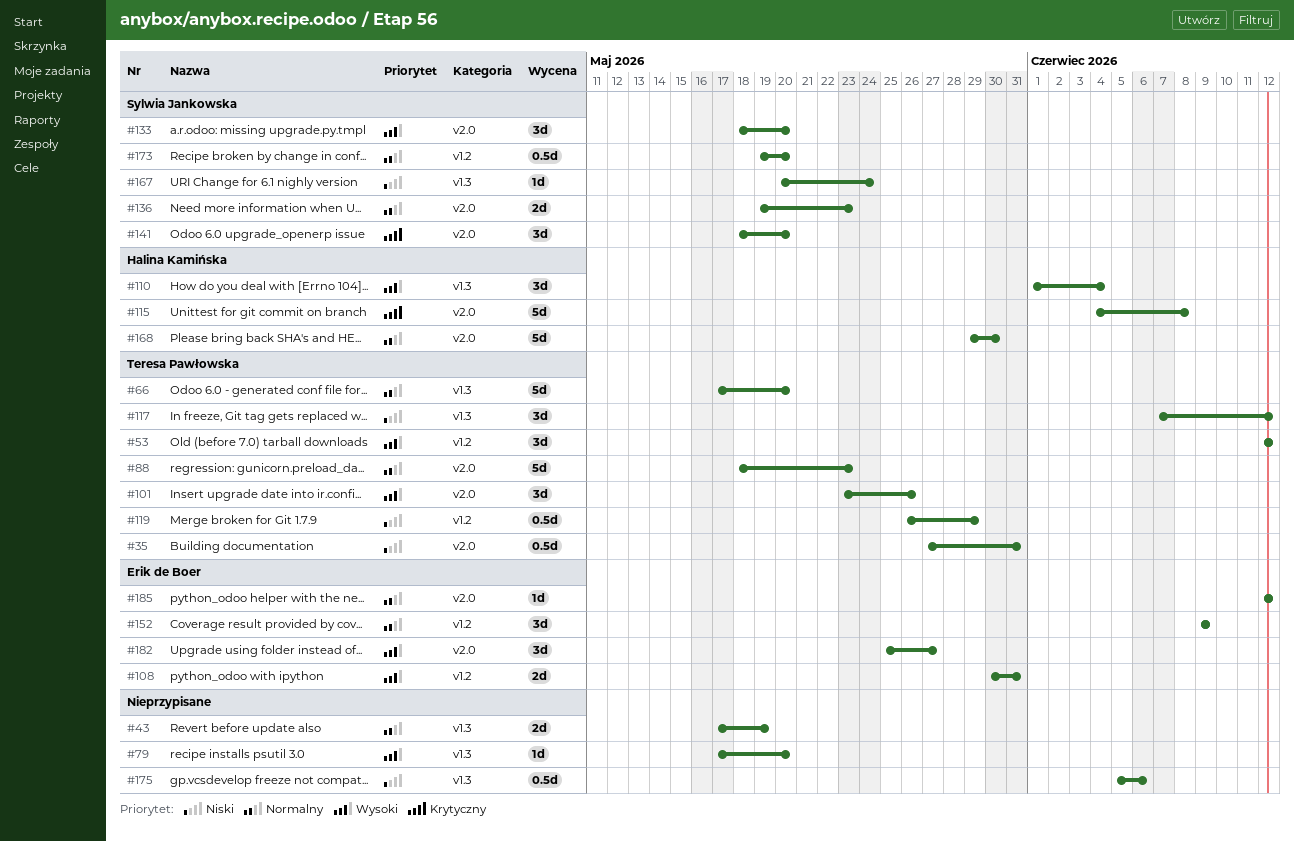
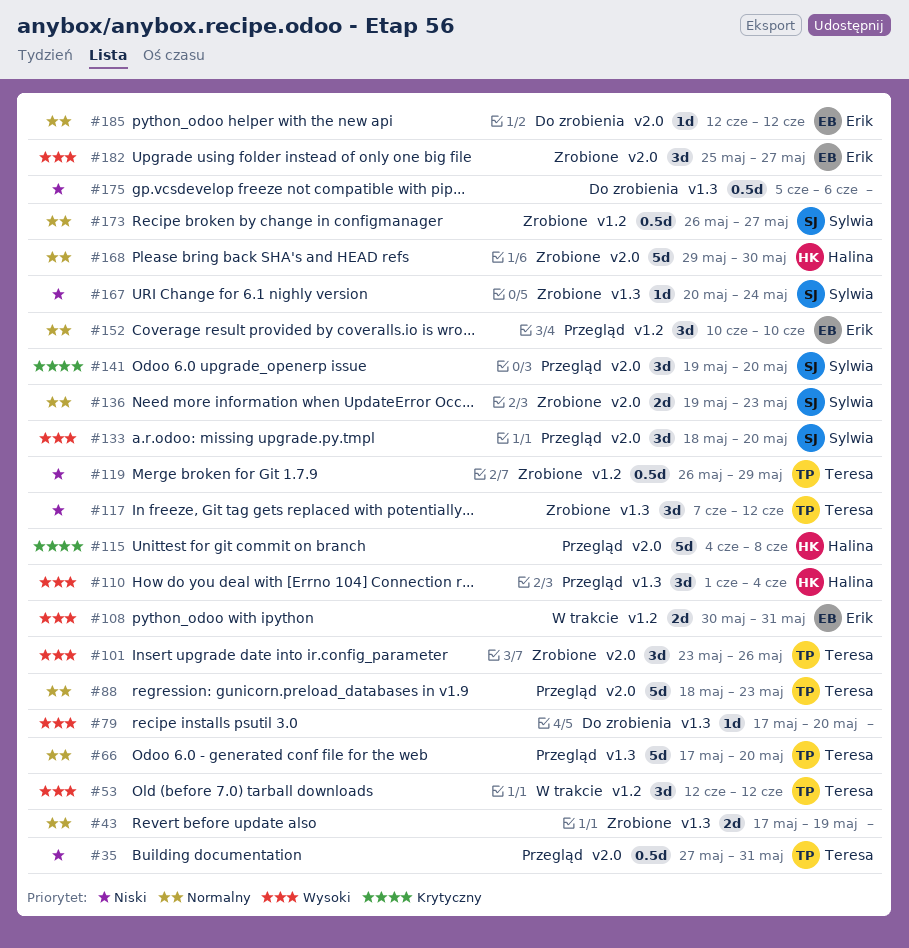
#141, start: May 18 -> May 19
#152, start: Jun 9 -> Jun 10
#152, due: Jun 9 -> Jun 10
#173, start: May 19 -> May 26
#173, due: May 20 -> May 27

